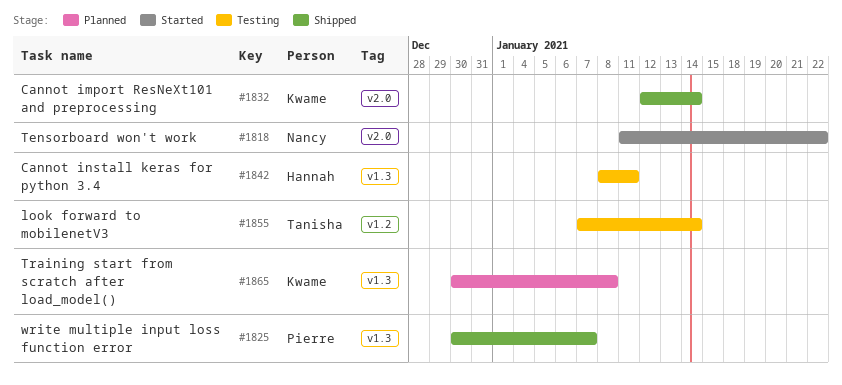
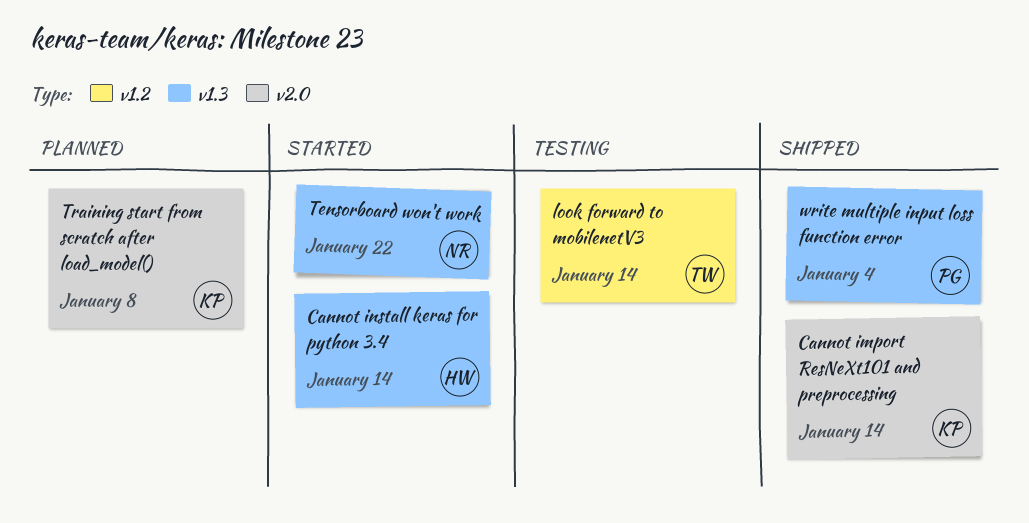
Cannot install keras for python 3.4, status: Testing -> Started
Cannot install keras for python 3.4, due: Jan 11 -> Jan 14
Tensorboard won't work, label: v2.0 -> v1.3
Training start from scratch after load_model(), label: v1.3 -> v2.0
write multiple input loss function error, due: Jan 7 -> Jan 4

